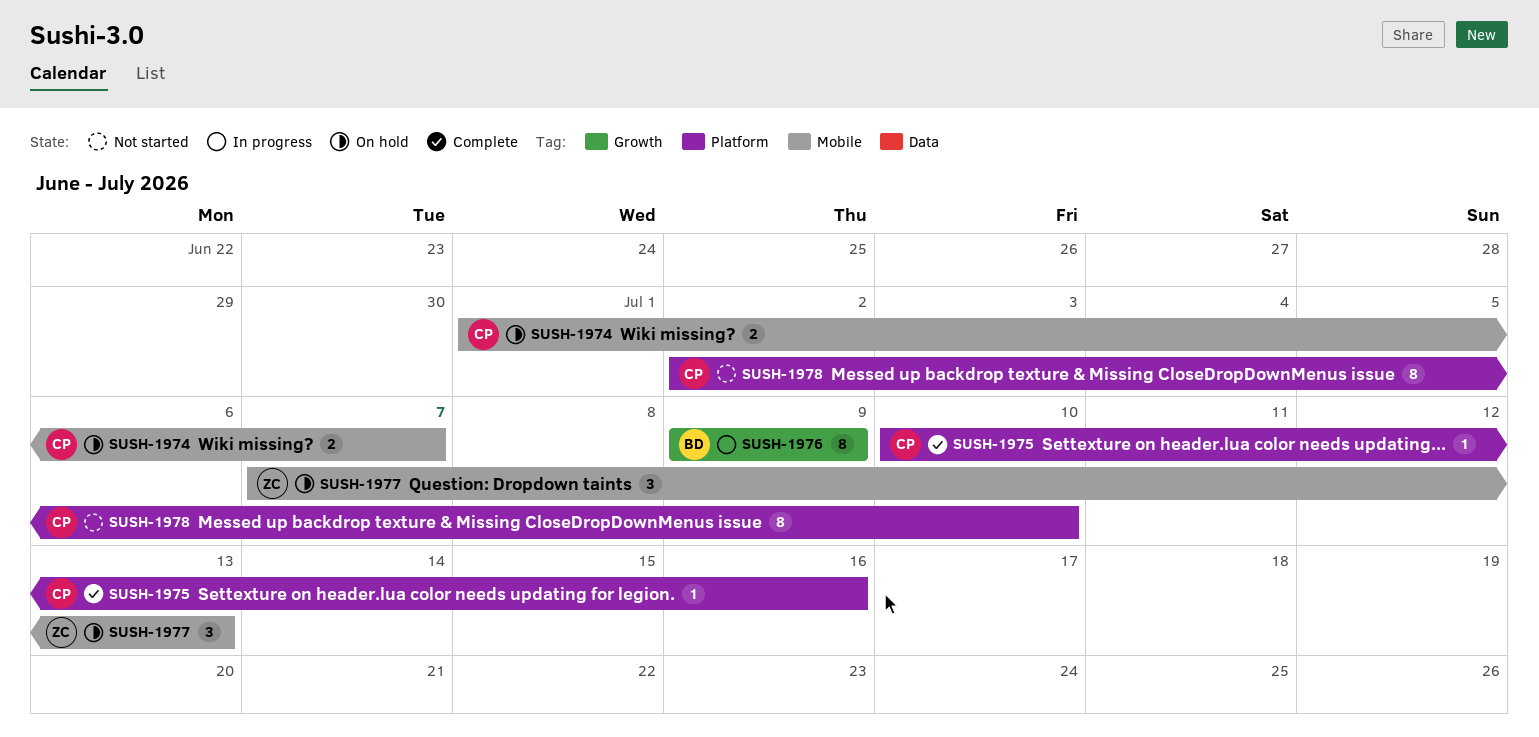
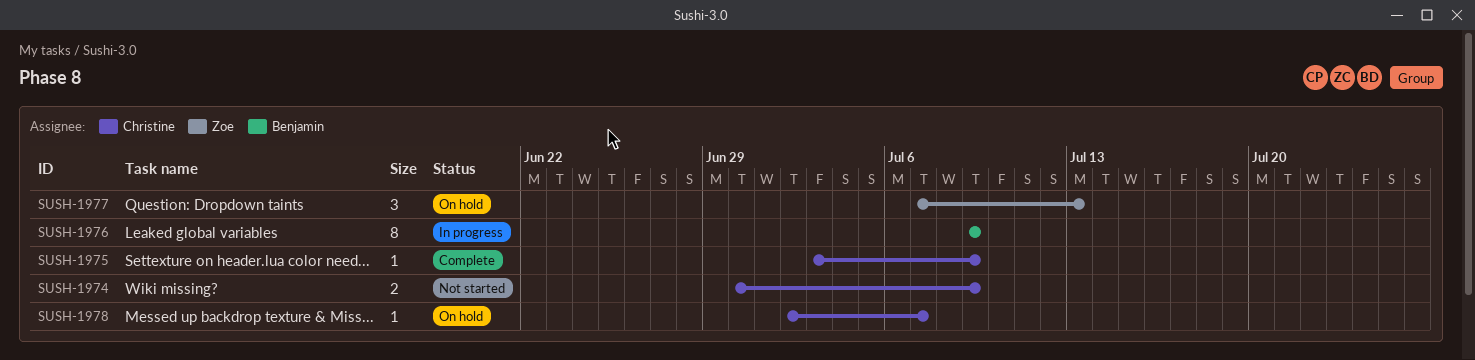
SUSH-1974, status: On hold -> Not started
SUSH-1974, start: Jul 1 -> Jun 30
SUSH-1974, due: Jul 7 -> Jul 9
SUSH-1975, start: Jul 10 -> Jul 3
SUSH-1975, due: Jul 16 -> Jul 9
SUSH-1978, status: Not started -> On hold
SUSH-1978, estimate: 8 -> 1
SUSH-1978, due: Jul 10 -> Jul 7

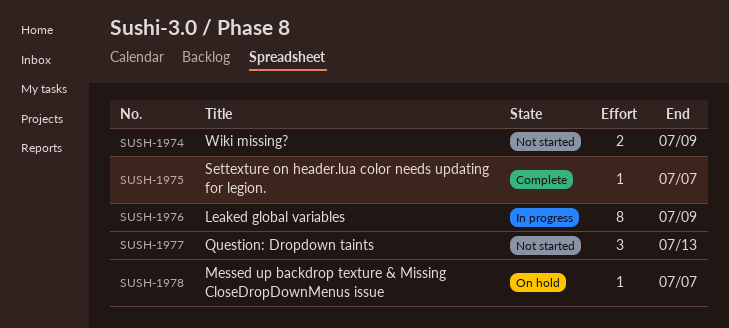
SUSH-1975, due: Jul 9 -> Jul 7
SUSH-1977, status: On hold -> Not started

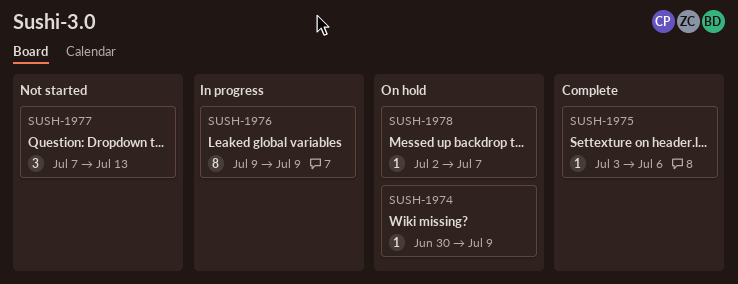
SUSH-1974, status: Not started -> On hold
SUSH-1974, estimate: 2 -> 1
SUSH-1975, due: Jul 7 -> Jul 6

